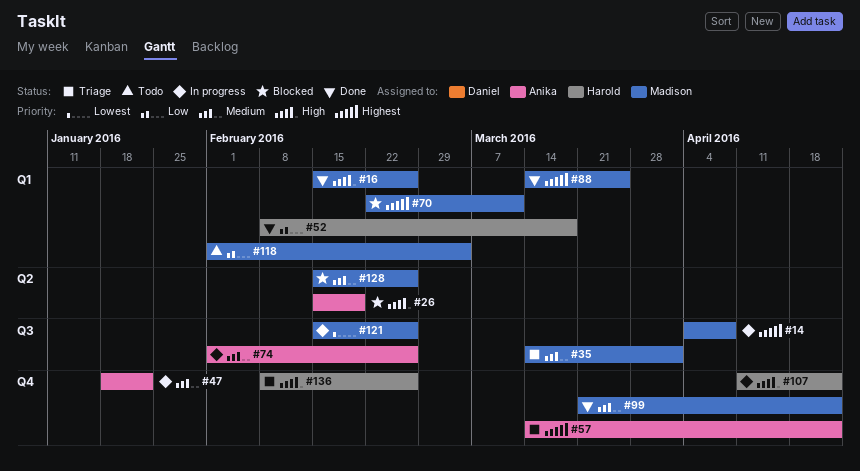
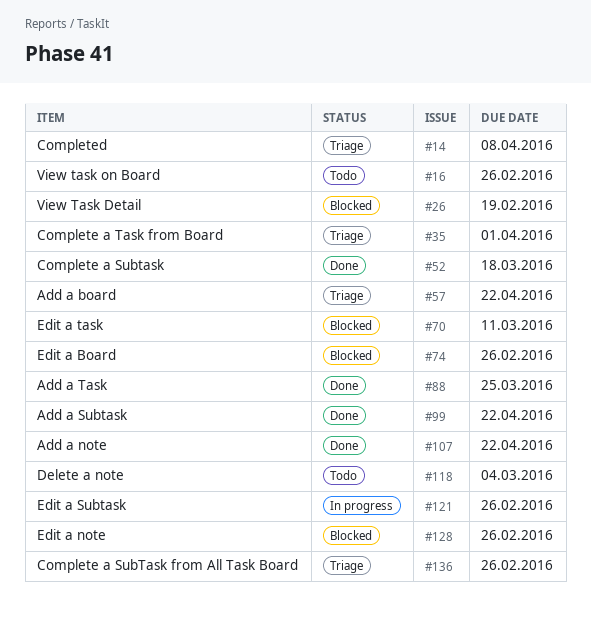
#14, status: In progress -> Triage
#16, status: Done -> Todo
#47: present -> none
#74, status: In progress -> Blocked
#107, status: In progress -> Done

